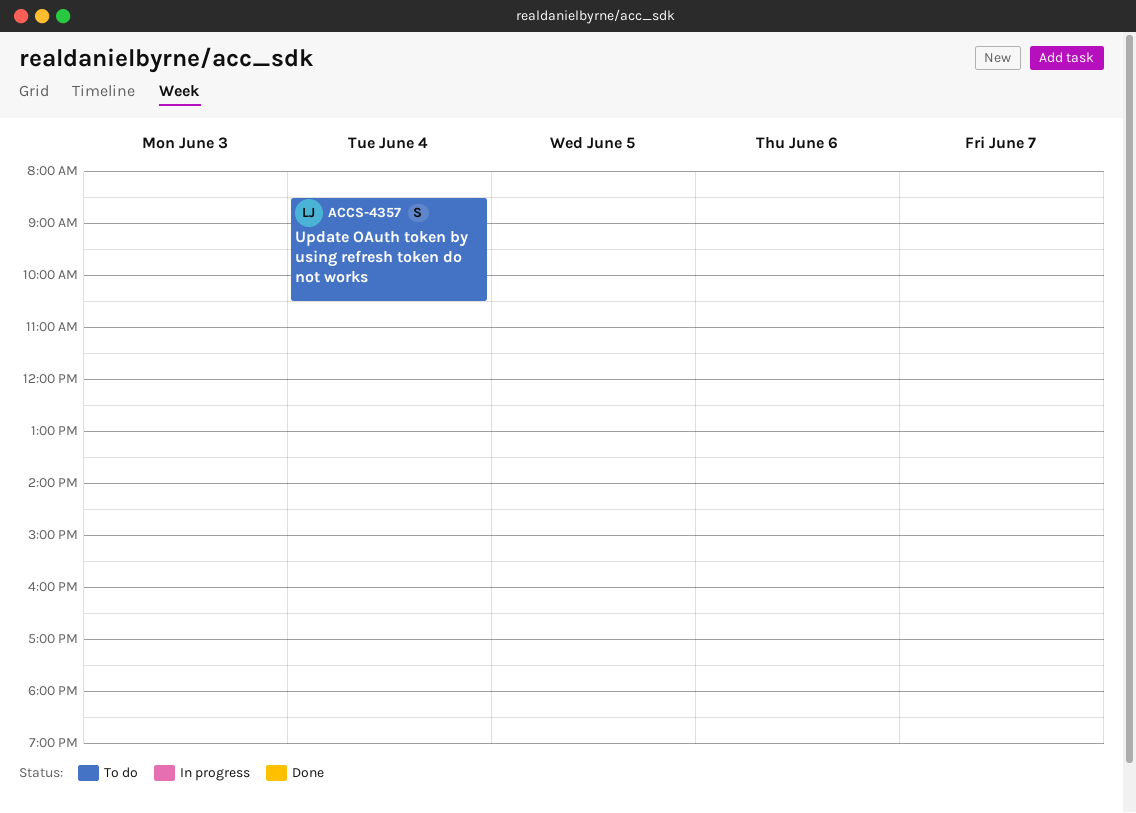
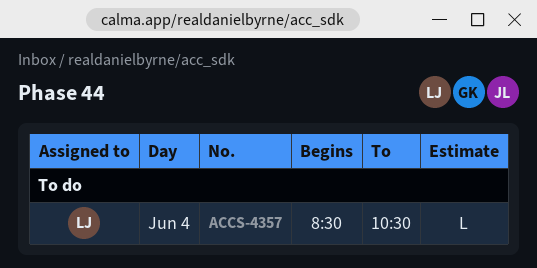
ACCS-4357, estimate: S -> L

